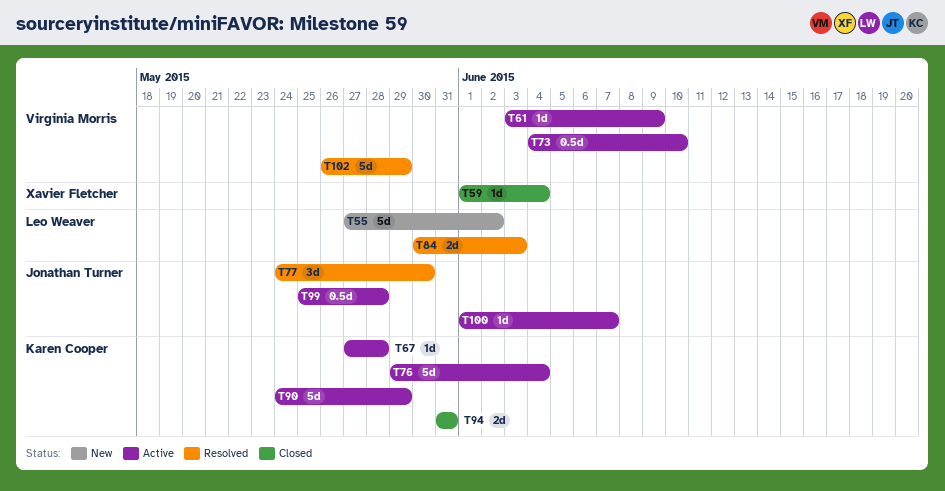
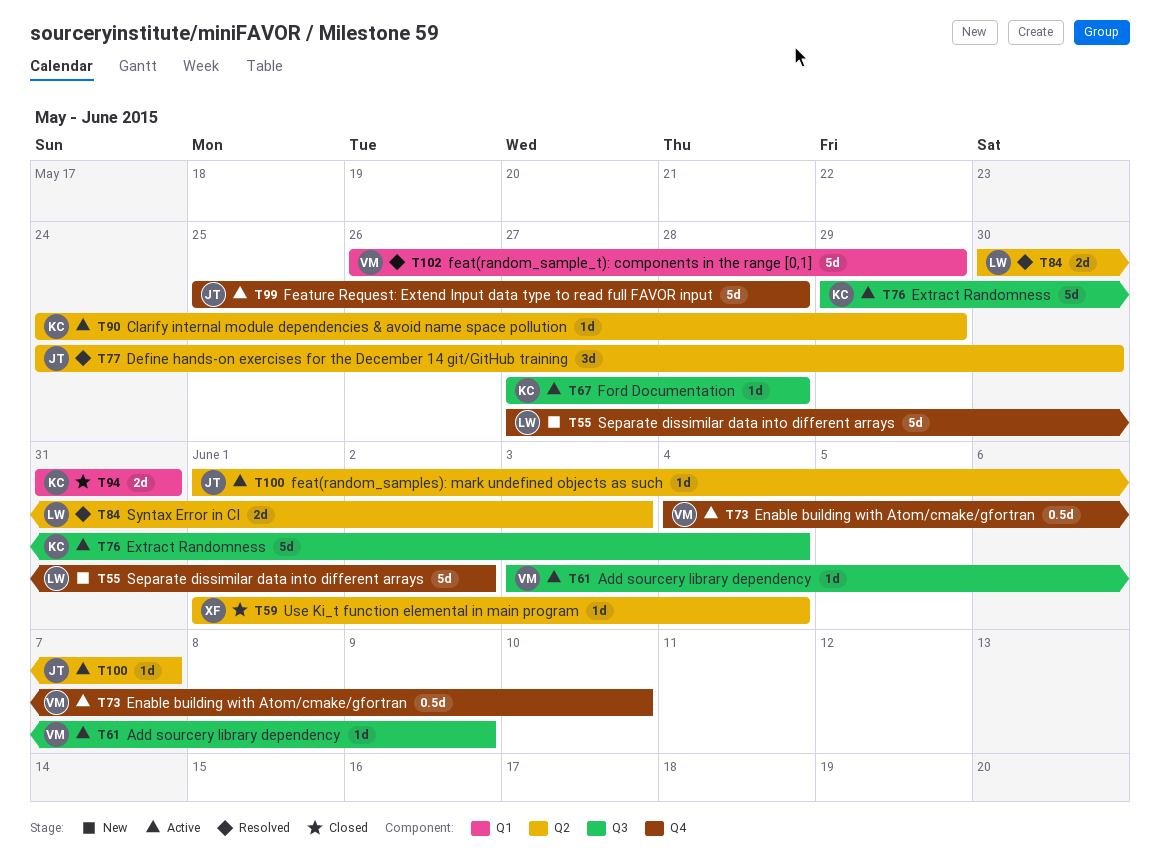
T90, estimate: 5d -> 1d
T99, estimate: 0.5d -> 5d

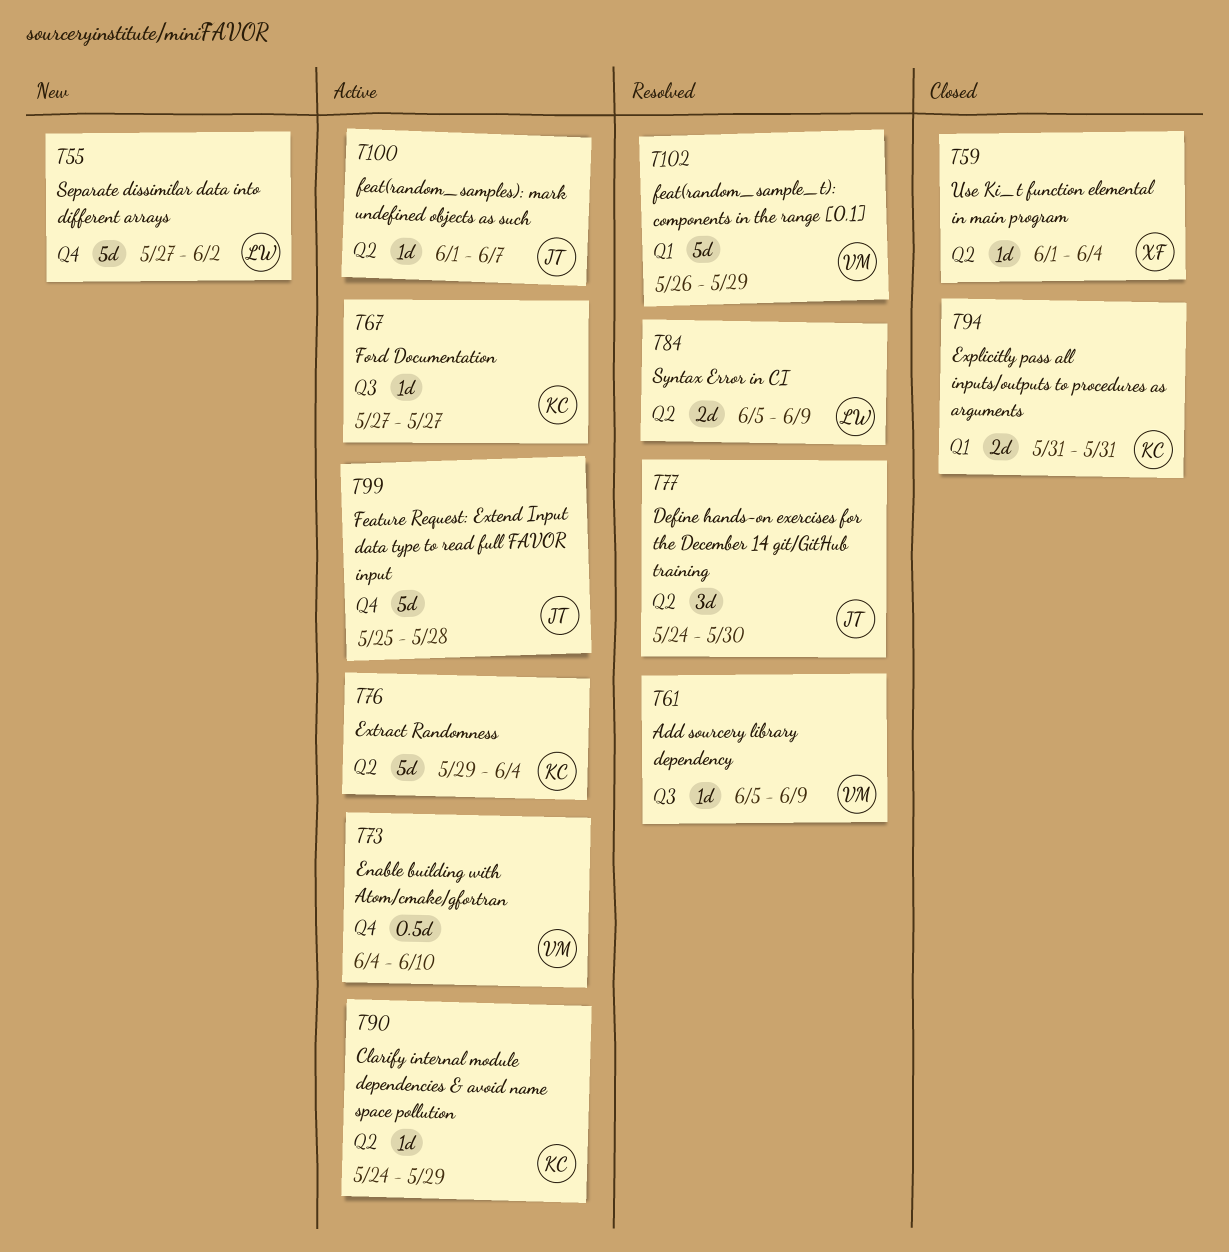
T61, status: Active -> Resolved
T61, start: Jun 3 -> Jun 5
T67, due: May 28 -> May 27
T76, label: Q3 -> Q2
T84, start: May 30 -> Jun 5
T84, due: Jun 3 -> Jun 9

